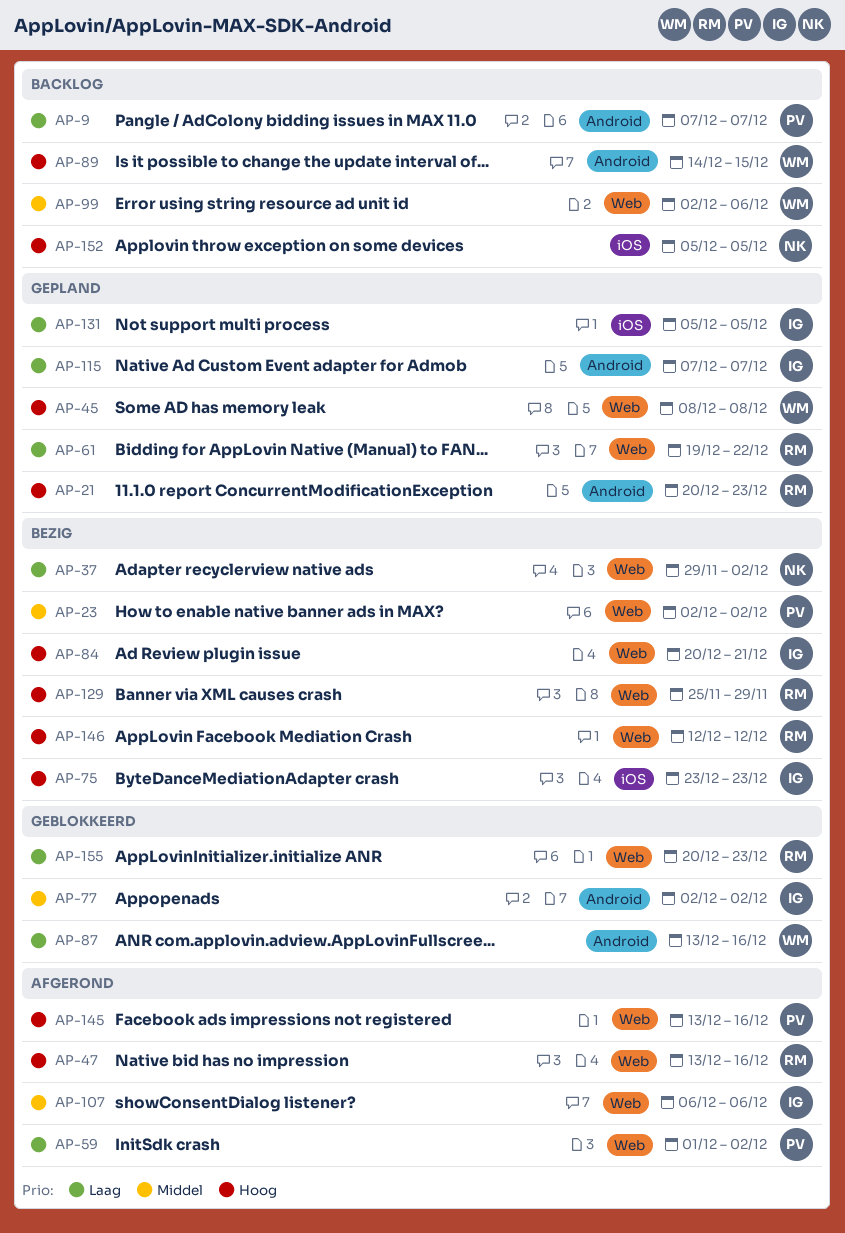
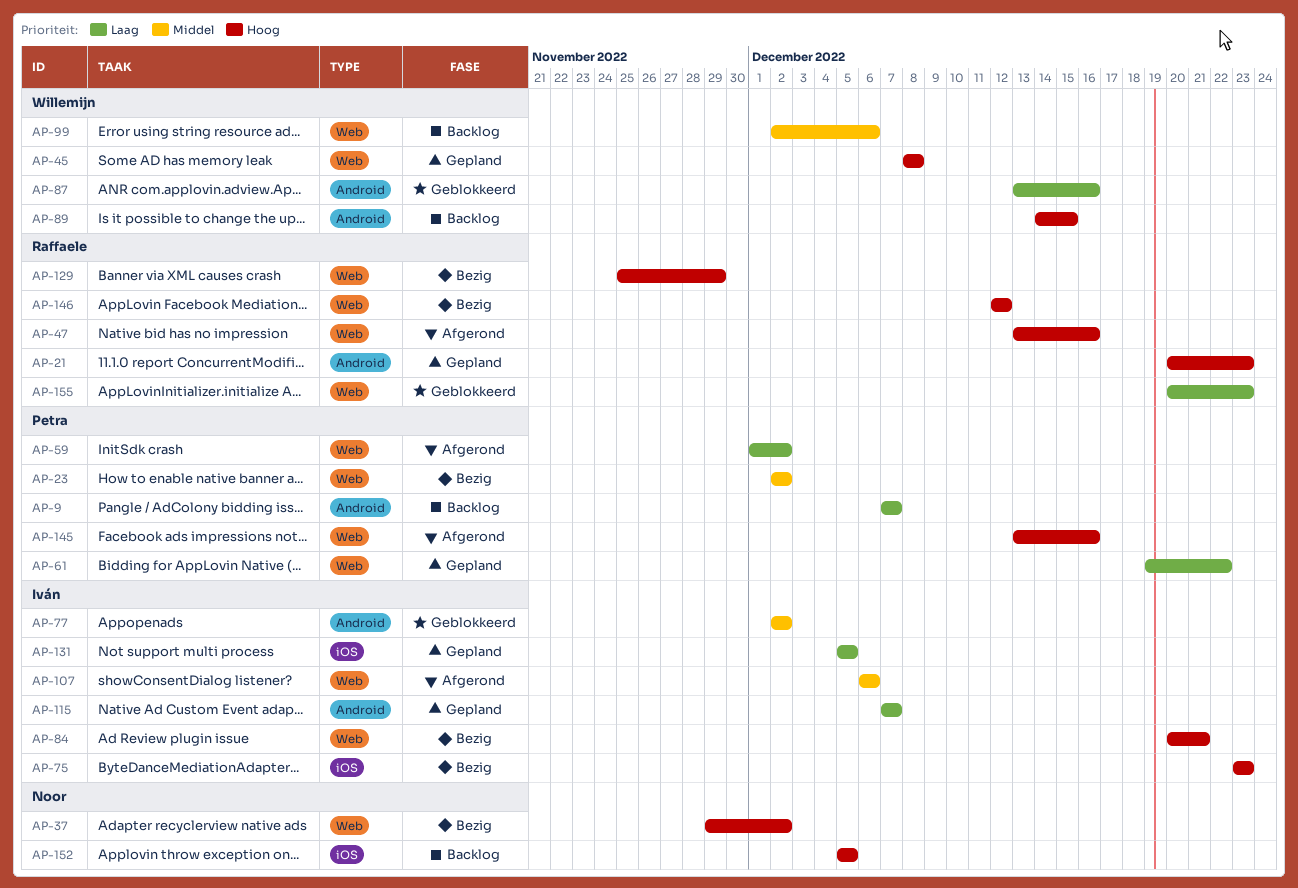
AP-37, priority: Laag -> Hoog
AP-61, owner: Raffaele -> Petra

